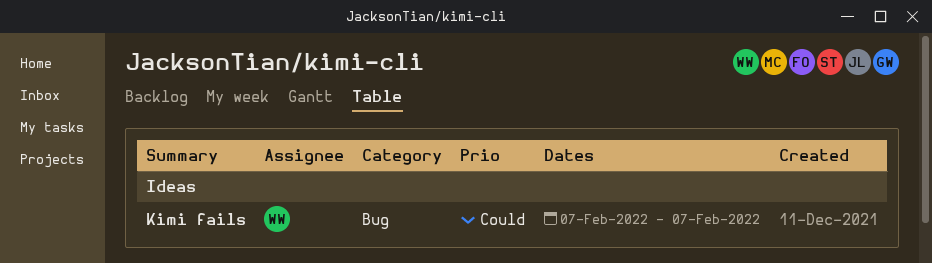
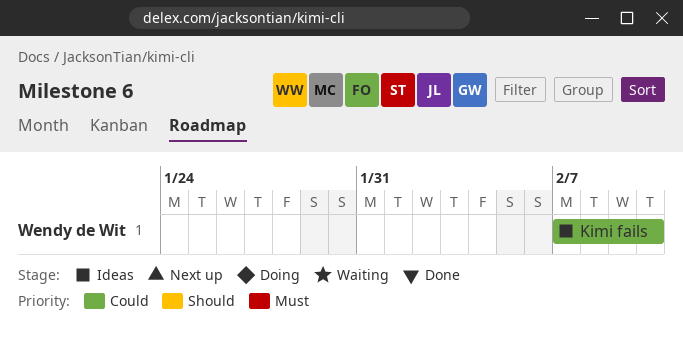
Kimi fails, due: Feb 7 -> Feb 10

